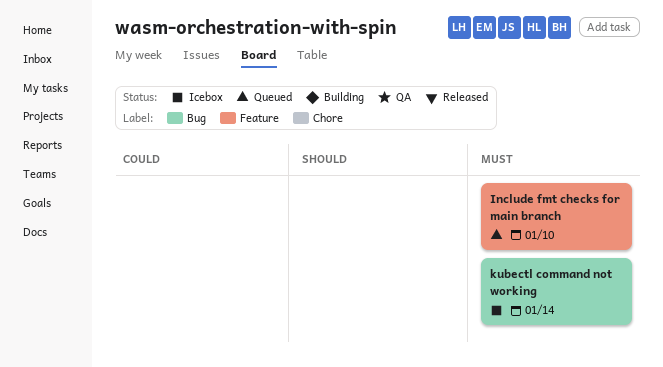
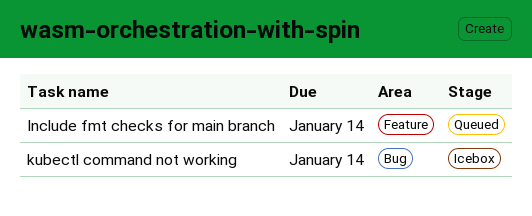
Include fmt checks for main branch, due: Jan 10 -> Jan 14

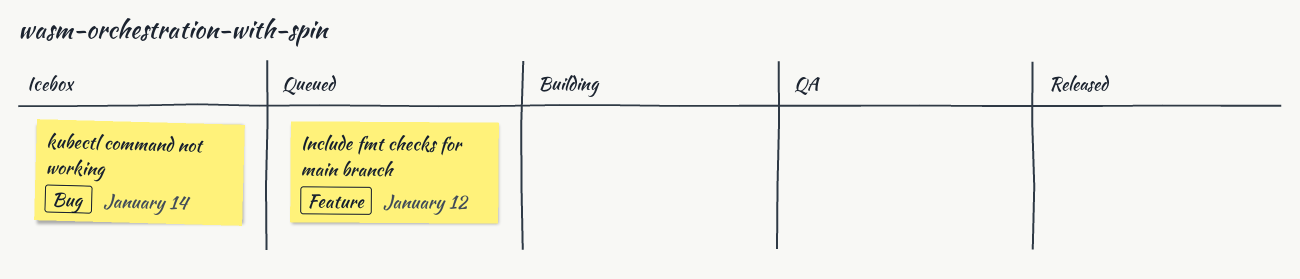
Include fmt checks for main branch, due: Jan 14 -> Jan 12

